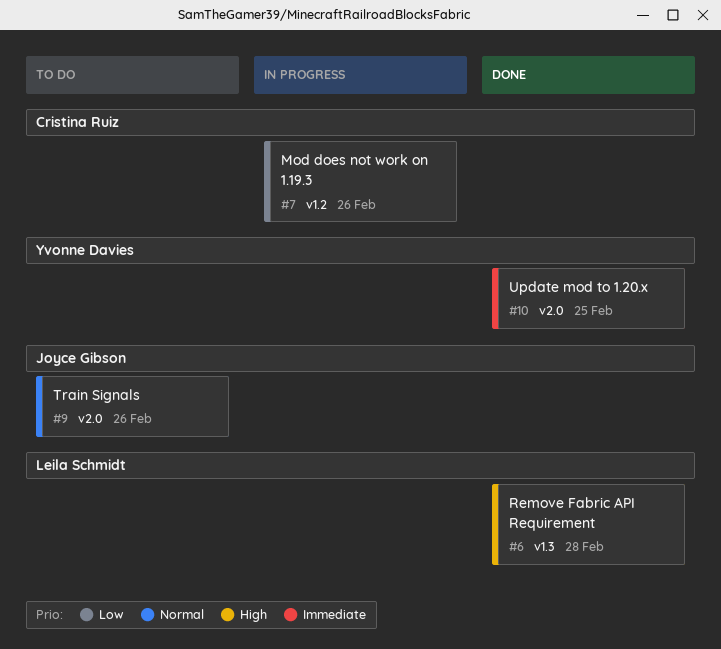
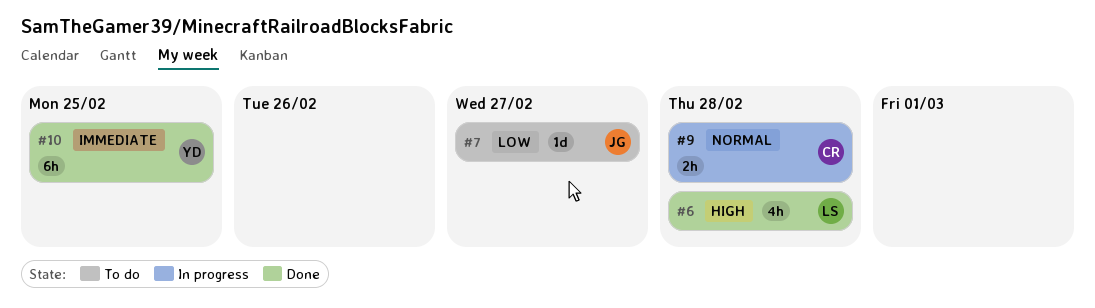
#7, status: In progress -> To do
#7, owner: Cristina Ruiz -> Joyce Gibson
#7, due: Feb 26 -> Feb 27
#9, status: To do -> In progress
#9, owner: Joyce Gibson -> Cristina Ruiz
#9, due: Feb 26 -> Feb 28

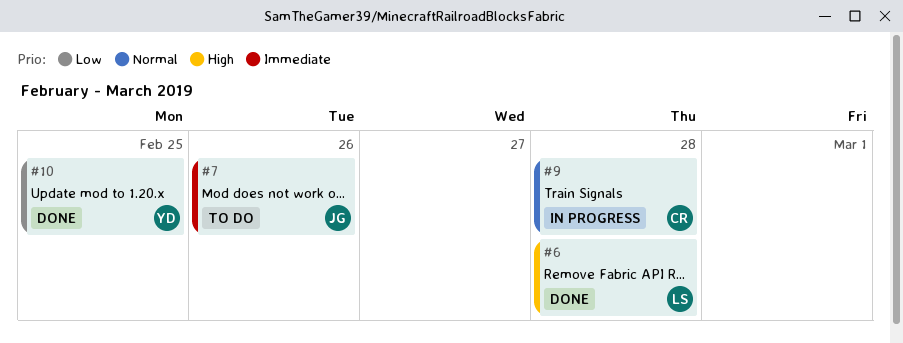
#7, priority: Low -> Immediate
#7, due: Feb 27 -> Feb 26
#10, priority: Immediate -> Low

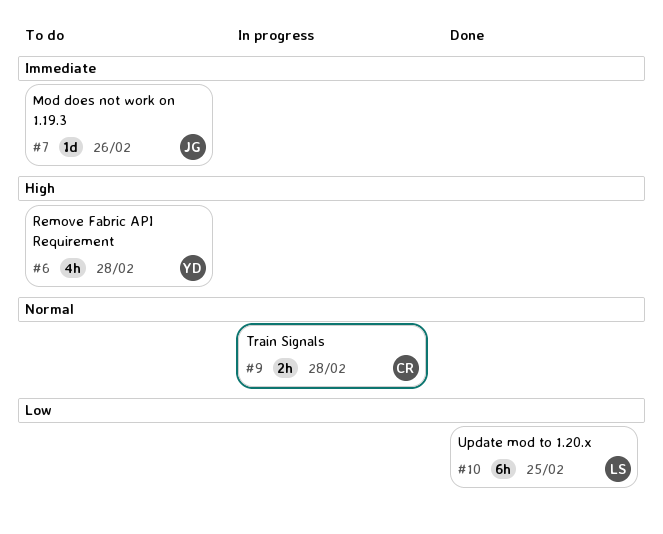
#6, status: Done -> To do
#6, owner: LS -> YD
#10, owner: YD -> LS

